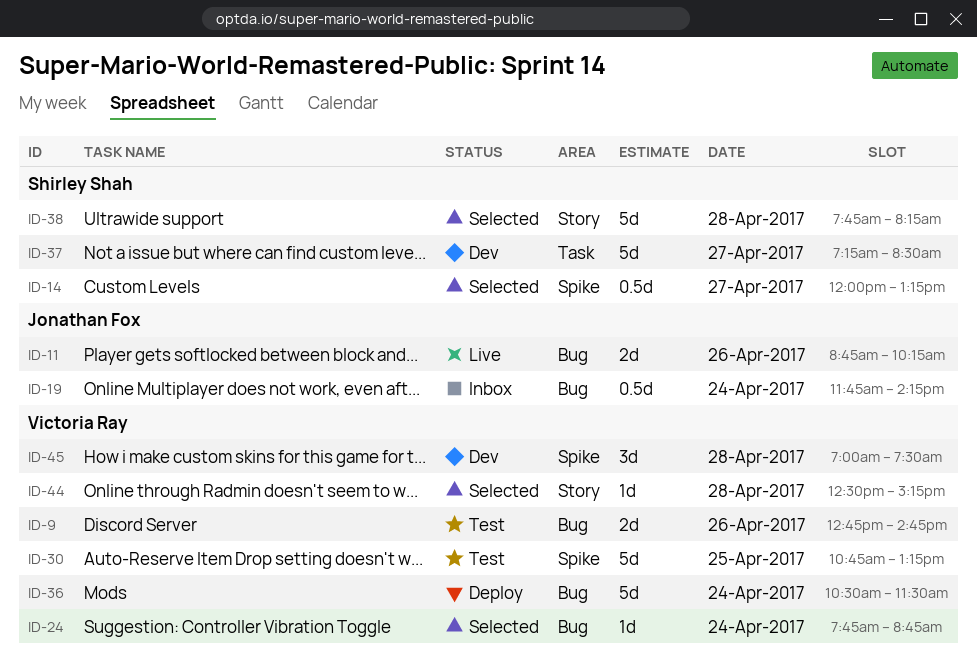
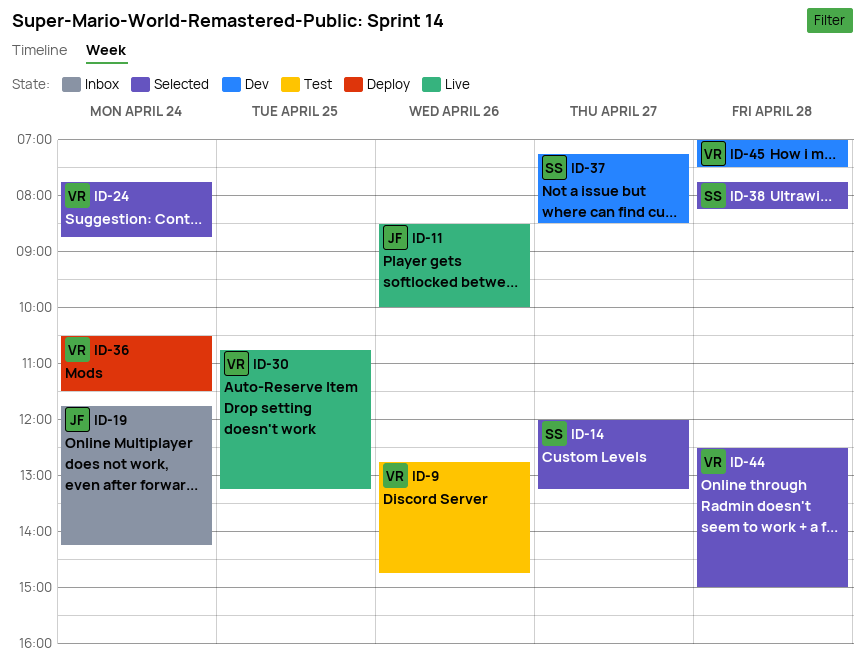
ID-11, begins: 08:45 -> 08:30
ID-11, ends: 10:15 -> 10:00
ID-30, status: Test -> Live
ID-44, ends: 15:15 -> 15:00

